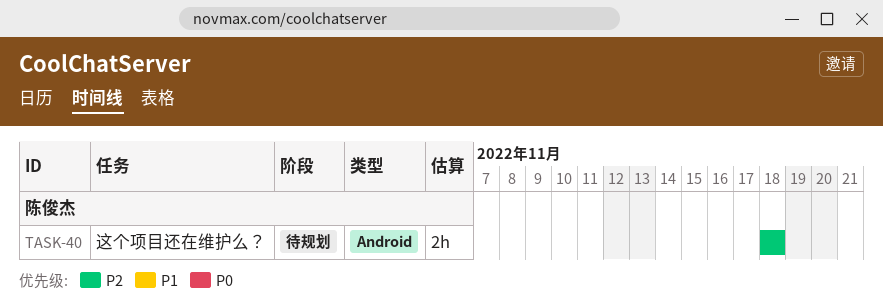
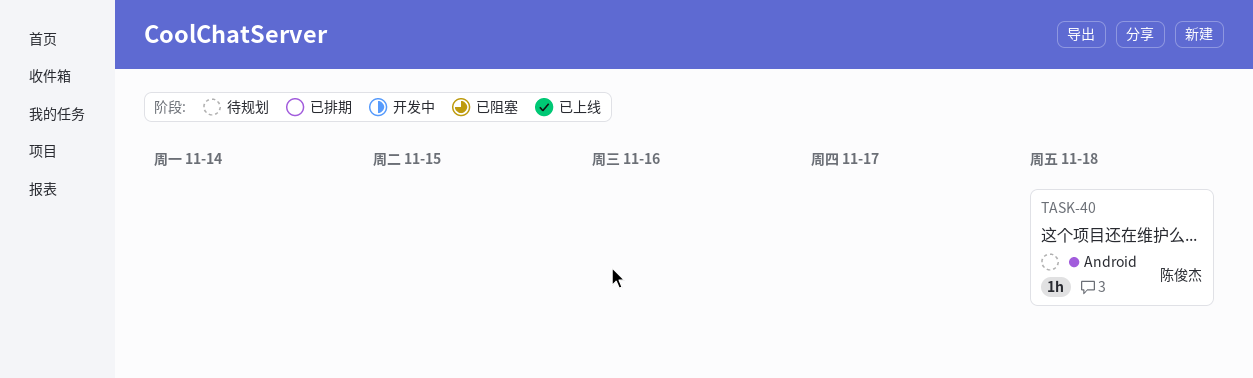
TASK-40, estimate: 2h -> 1h

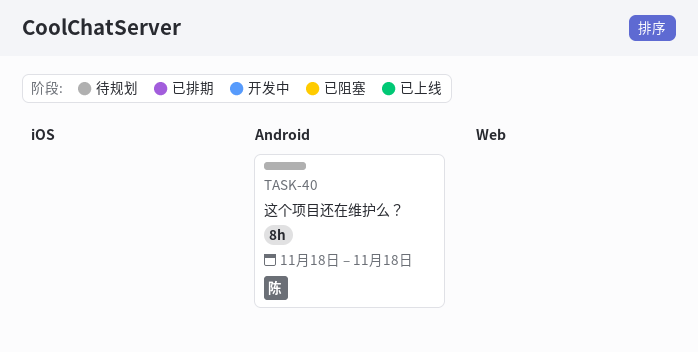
TASK-40, estimate: 1h -> 8h

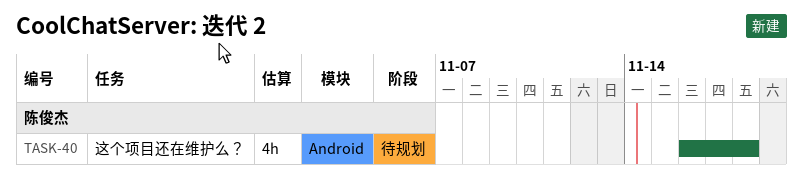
TASK-40, estimate: 8h -> 4h
TASK-40, start: Nov 18 -> Nov 16

